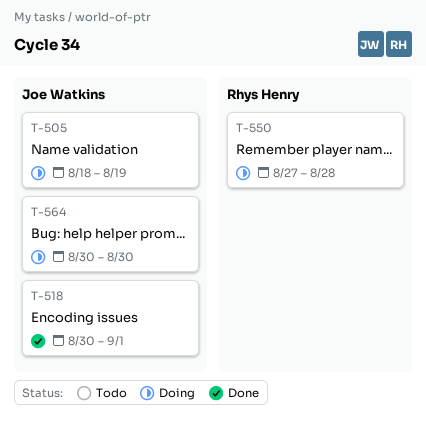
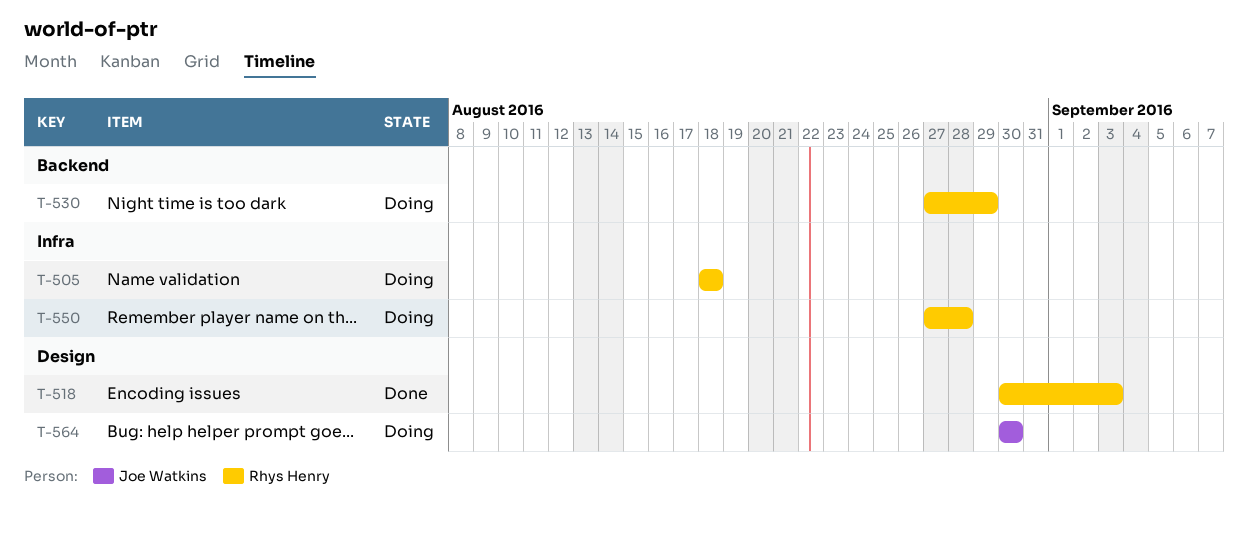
T-505, owner: Joe Watkins -> Rhys Henry
T-505, due: Aug 19 -> Aug 18
T-518, owner: Joe Watkins -> Rhys Henry
T-518, due: Sep 1 -> Sep 3
T-530: none -> present

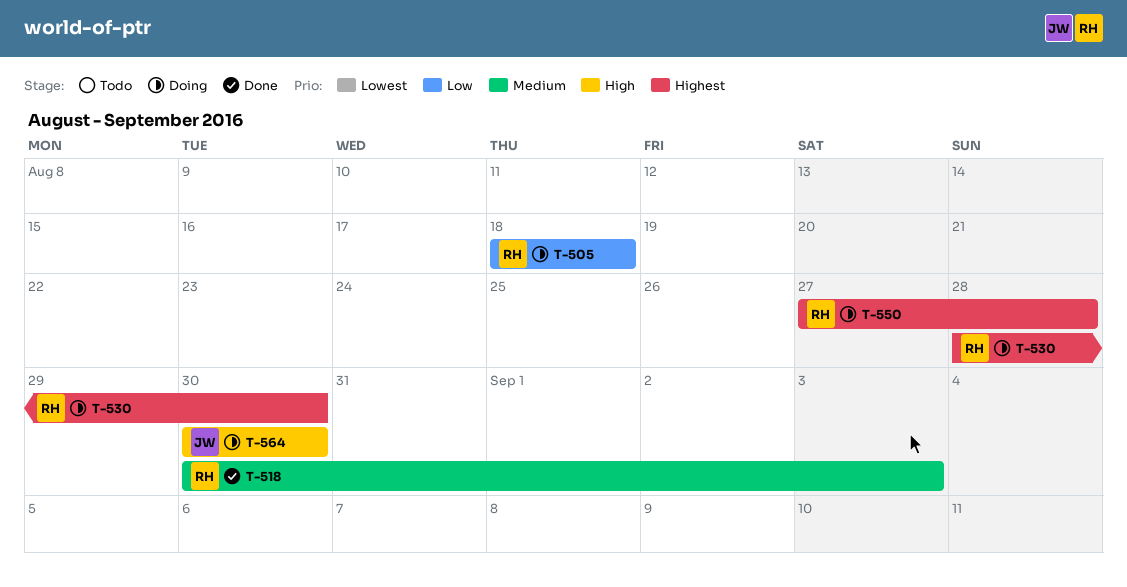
T-530, start: Aug 27 -> Aug 28
T-530, due: Aug 29 -> Aug 30

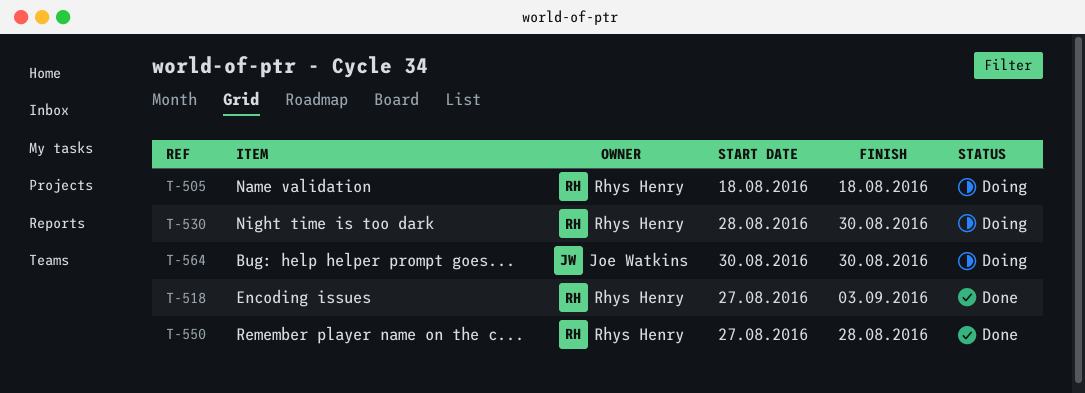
T-518, start: Aug 30 -> Aug 27
T-550, status: Doing -> Done

